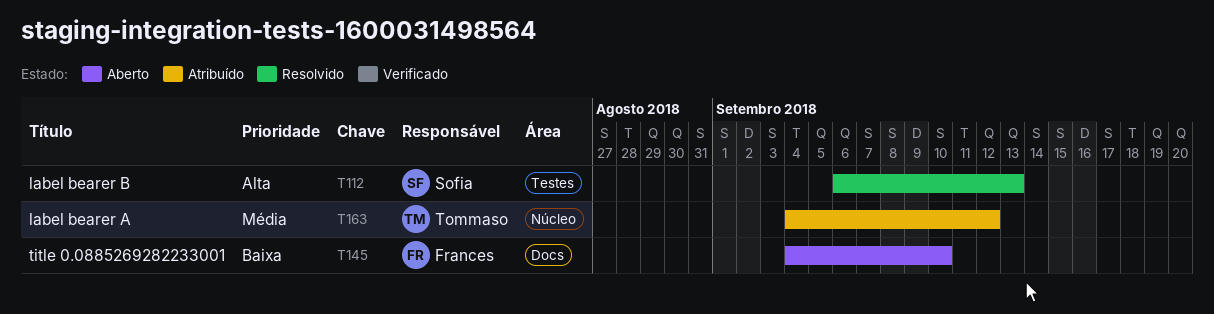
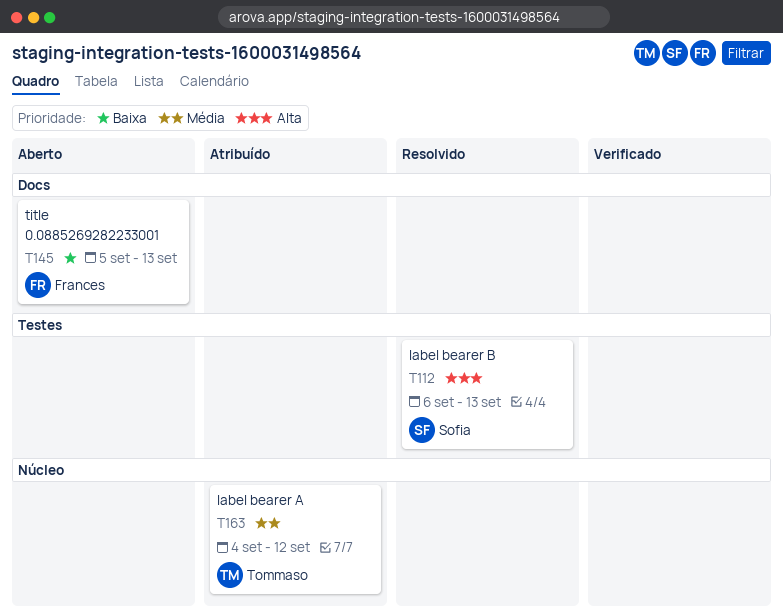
T145, start: Sep 4 -> Sep 5
T145, due: Sep 10 -> Sep 13

